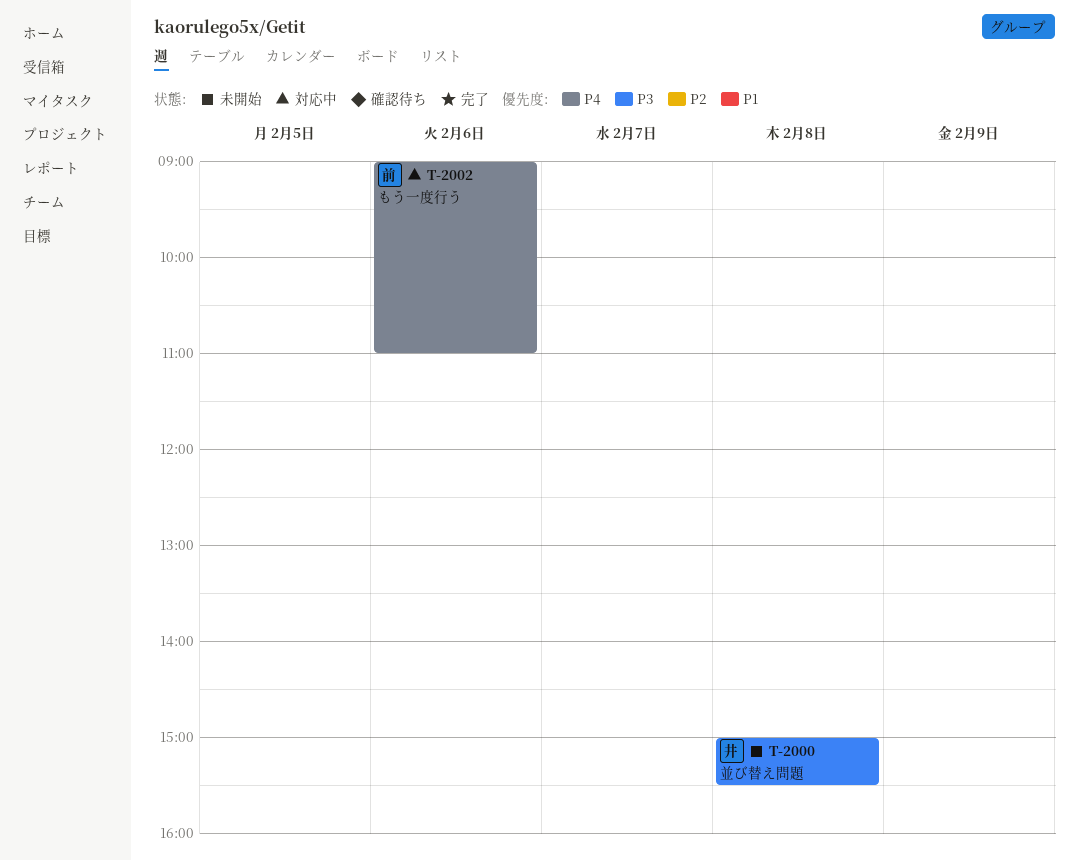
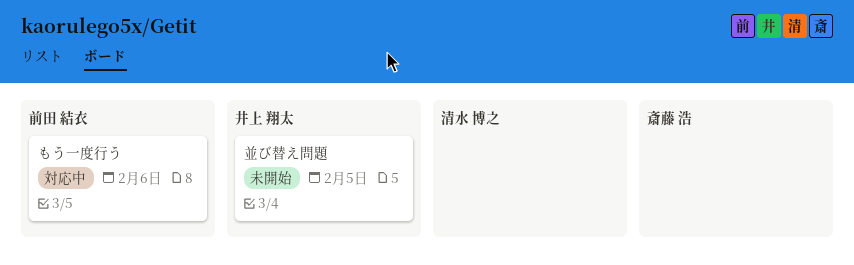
並び替え問題, day: Feb 8 -> Feb 5

